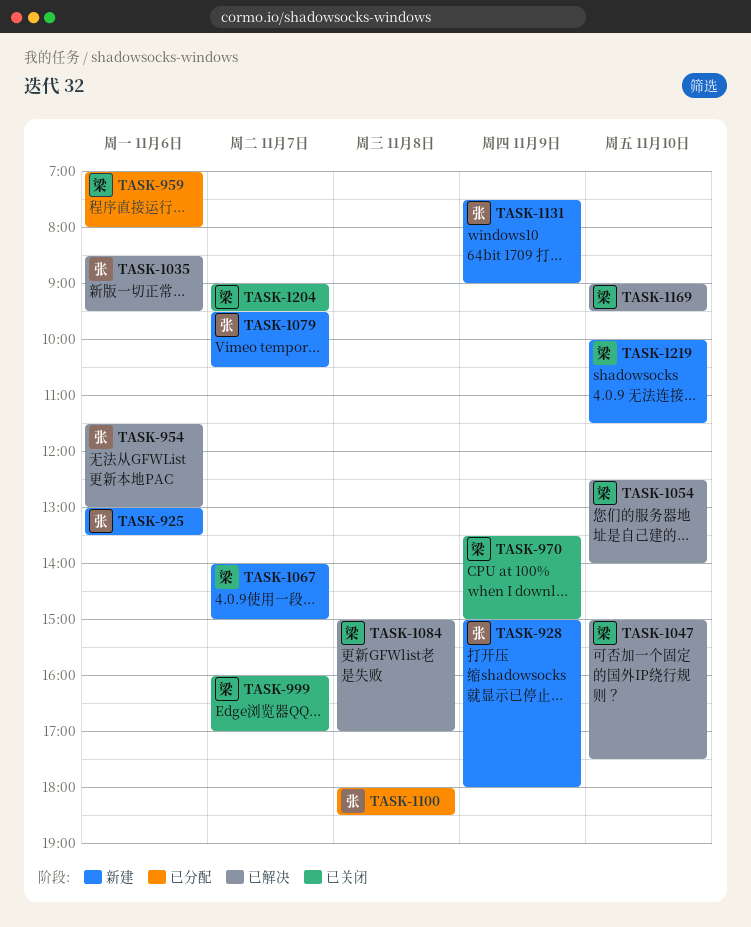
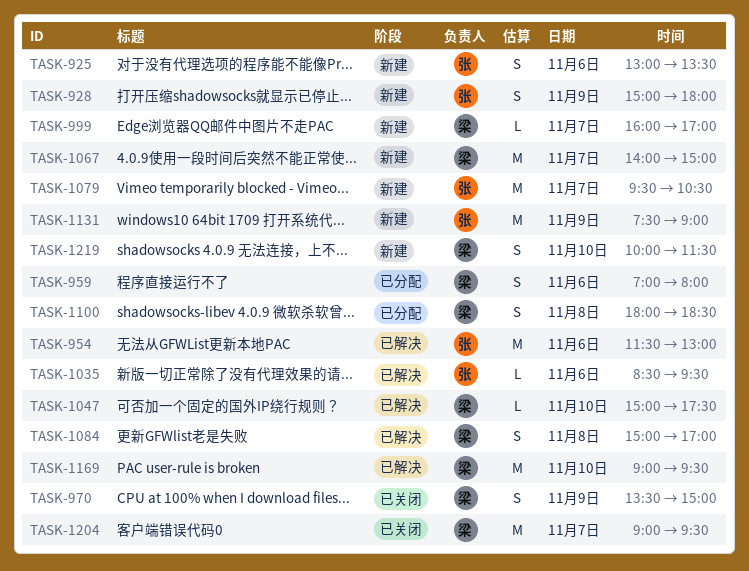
TASK-999, status: 已关闭 -> 新建
TASK-1054: present -> none
TASK-1100, owner: 张 -> 梁

